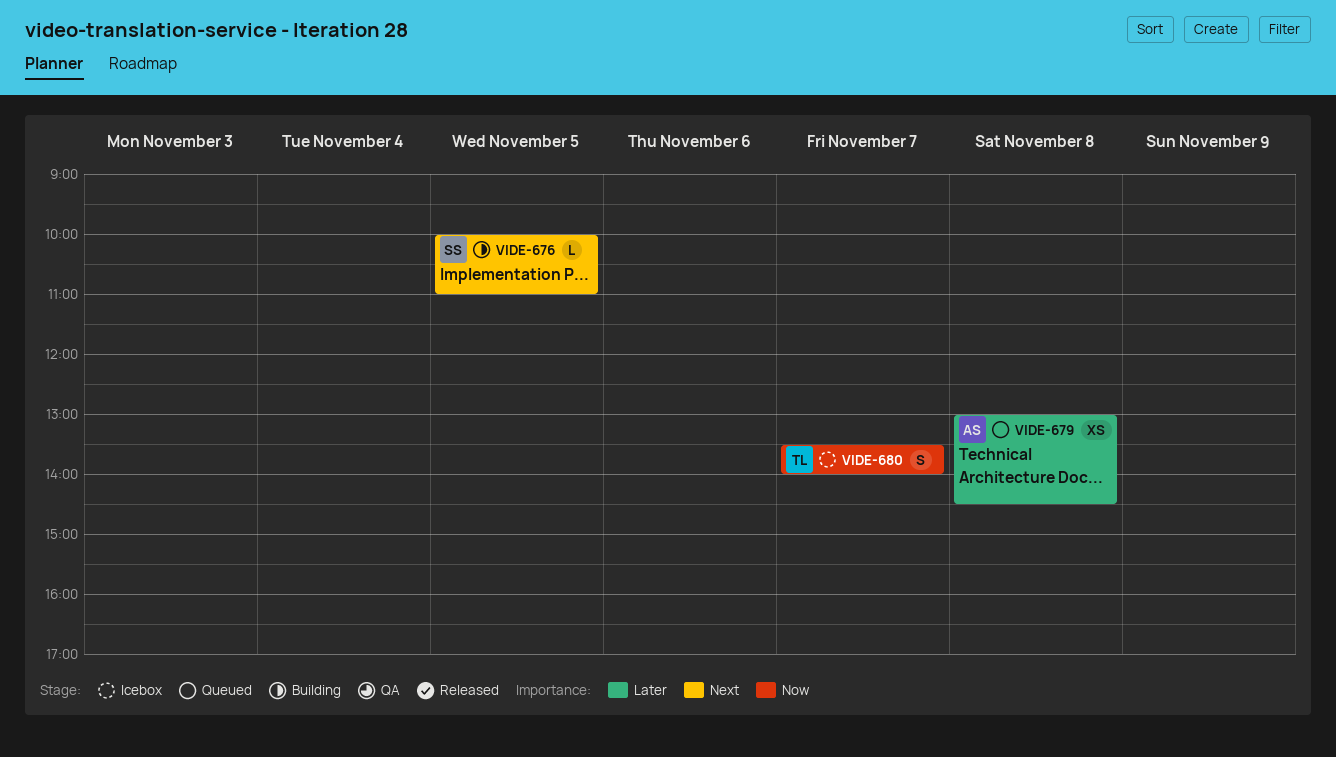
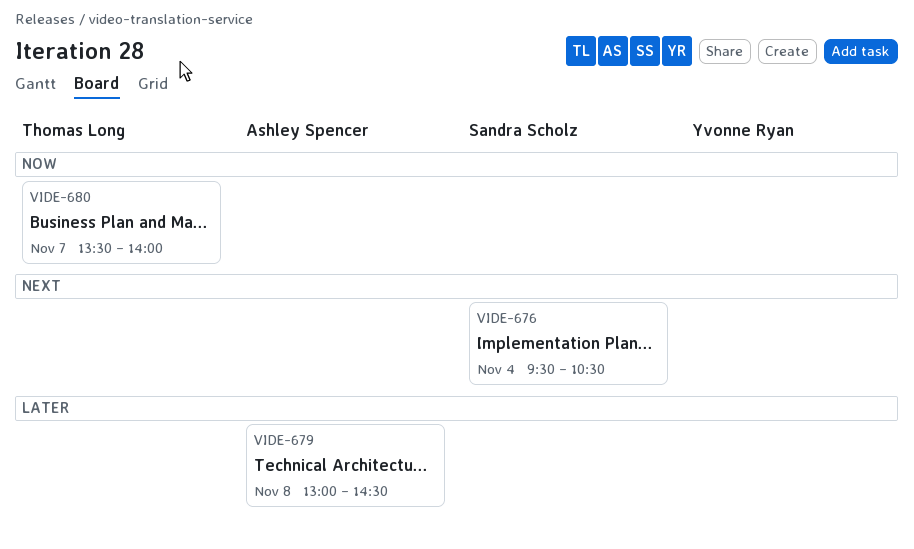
VIDE-676, day: Nov 5 -> Nov 4
VIDE-676, begins: 10:00 -> 09:30
VIDE-676, ends: 11:00 -> 10:30

